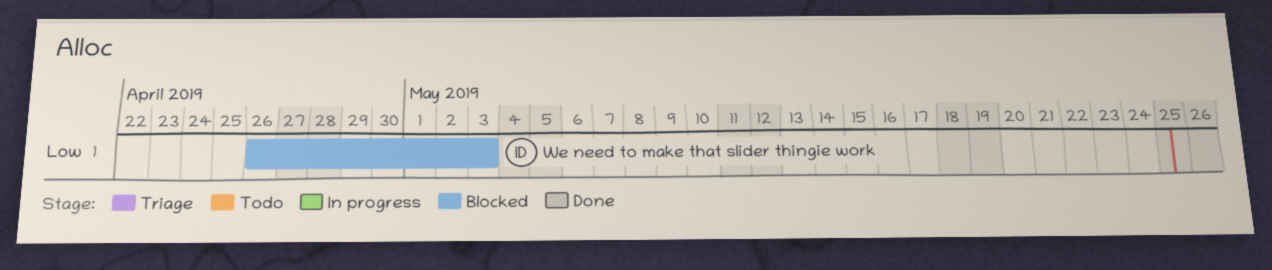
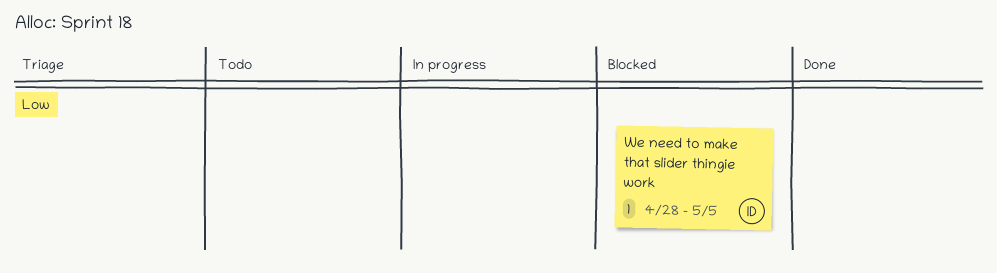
We need to make that slider thingie work, start: Apr 26 -> Apr 28
We need to make that slider thingie work, due: May 3 -> May 5

